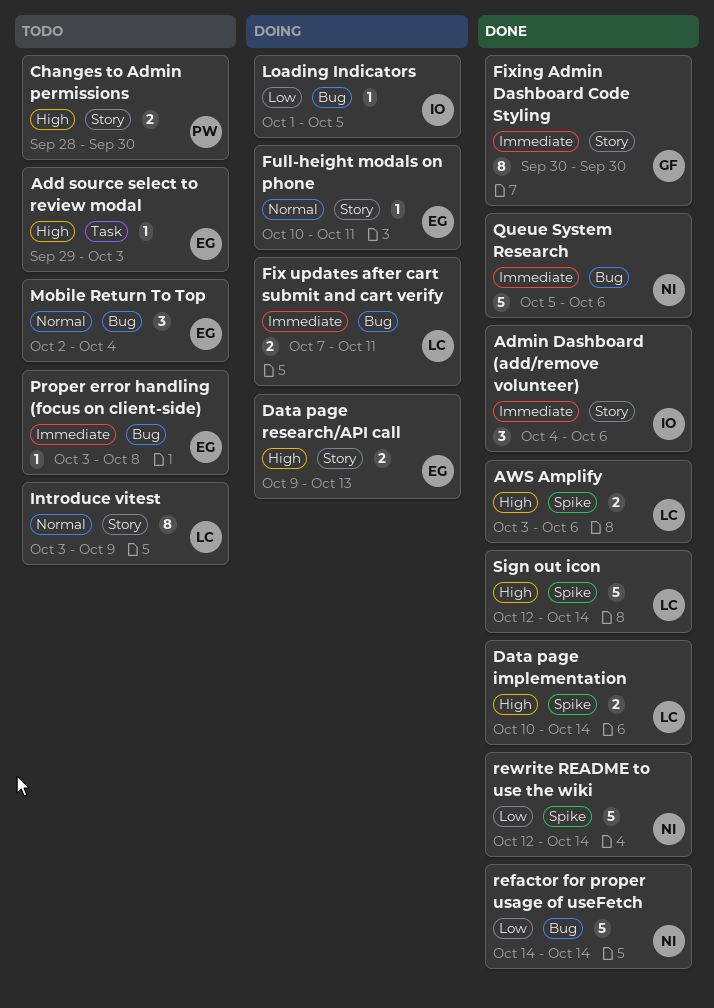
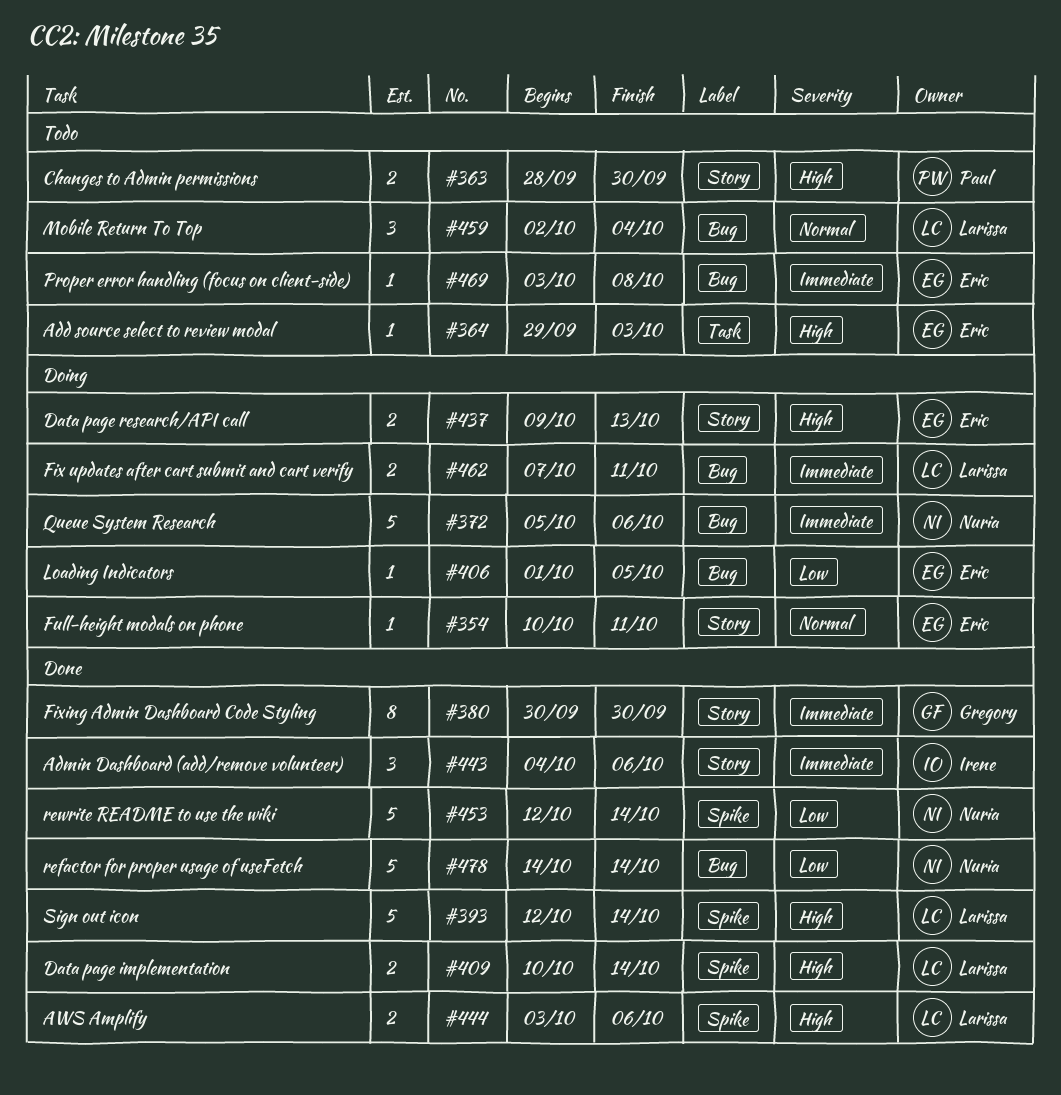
Introduce vitest: present -> none
Loading Indicators, owner: Irene -> Eric
Mobile Return To Top, owner: Eric -> Larissa
Queue System Research, status: Done -> Doing

